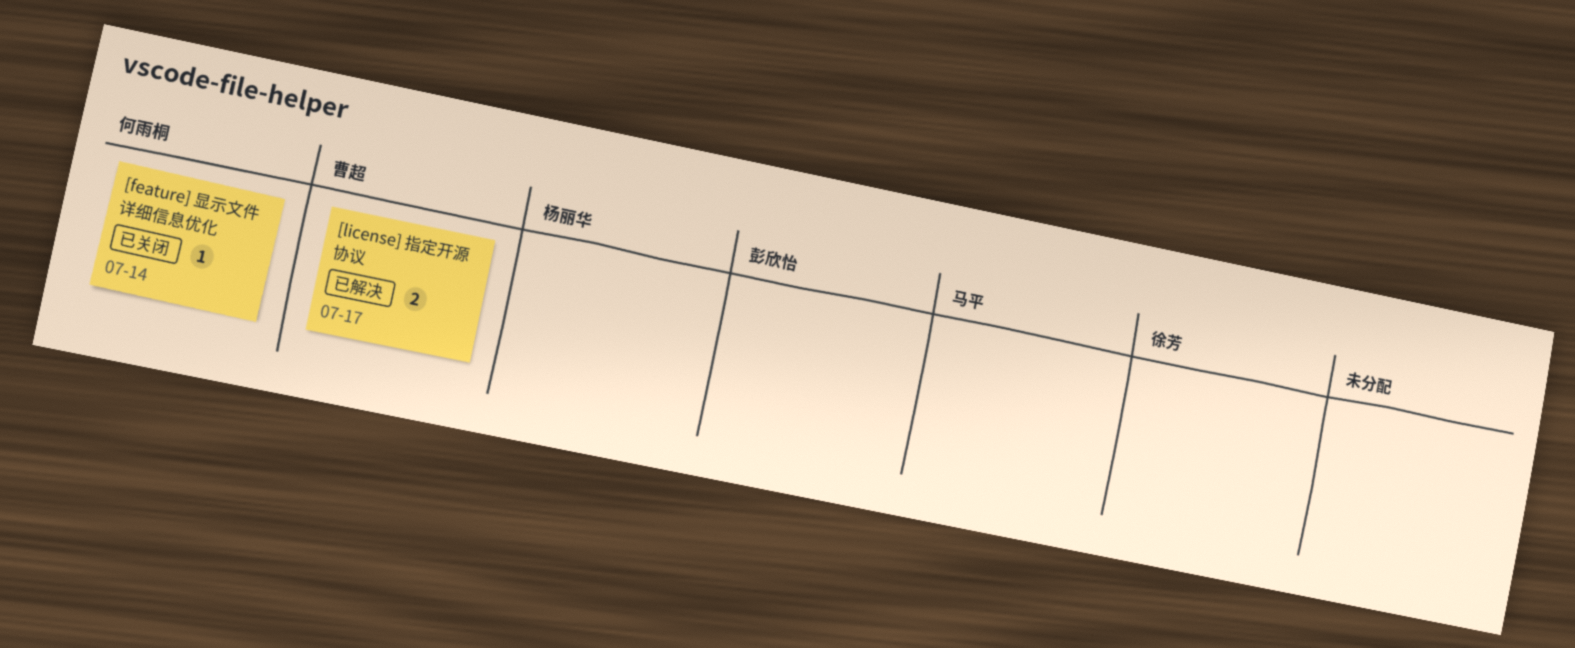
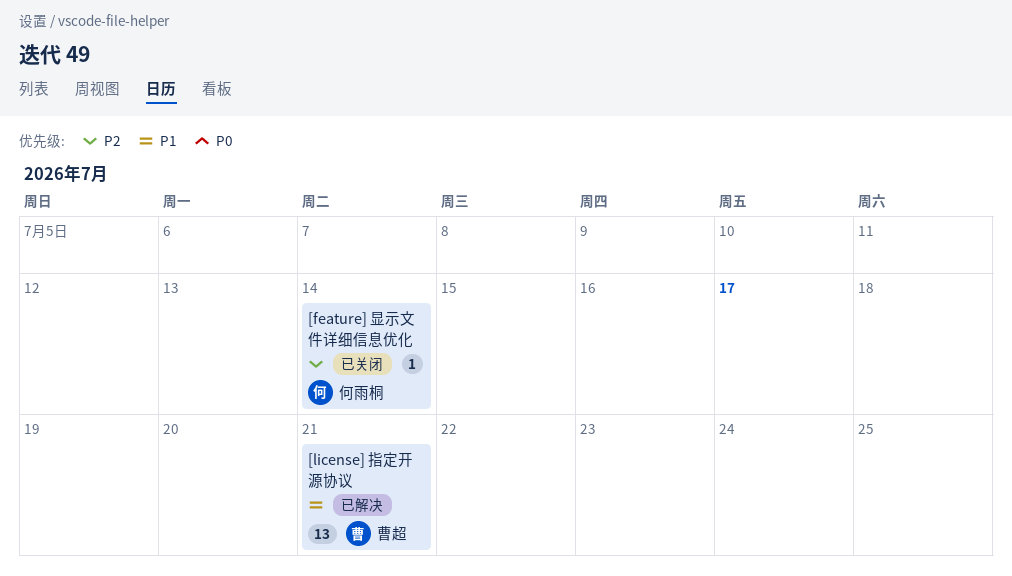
[license] 指定开源协议, estimate: 2 -> 13
[license] 指定开源协议, due: Jul 17 -> Jul 21

